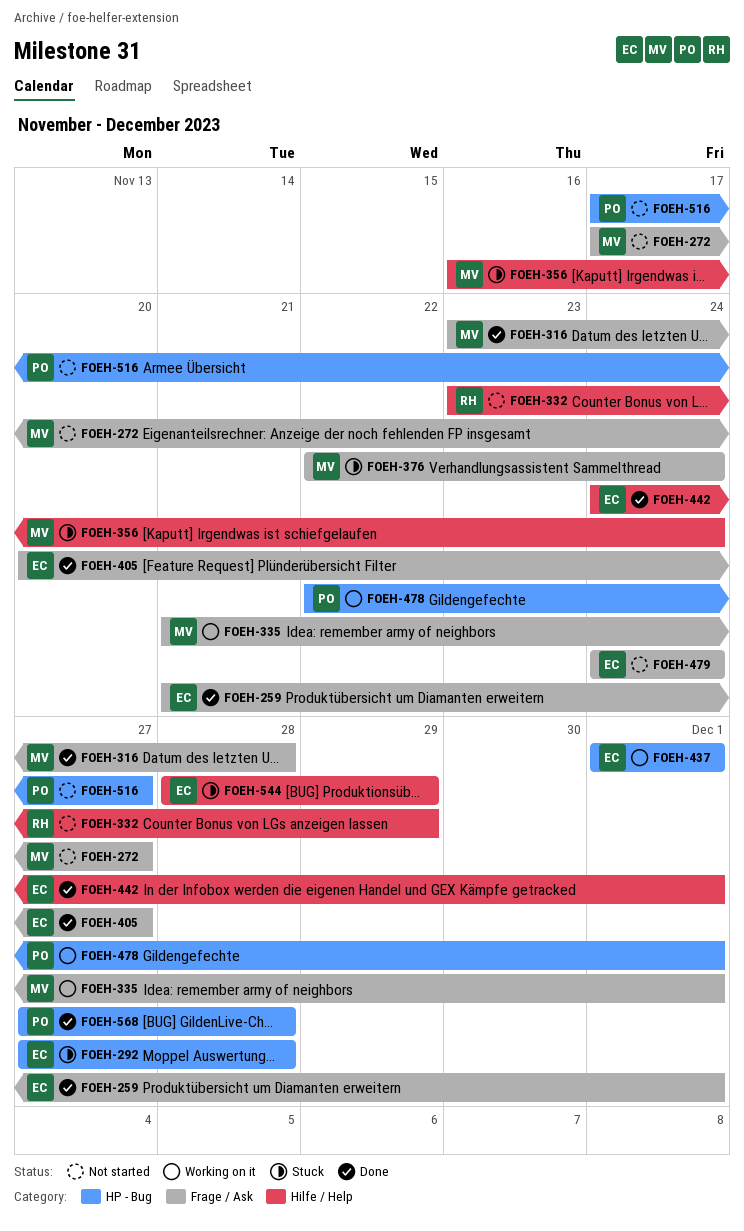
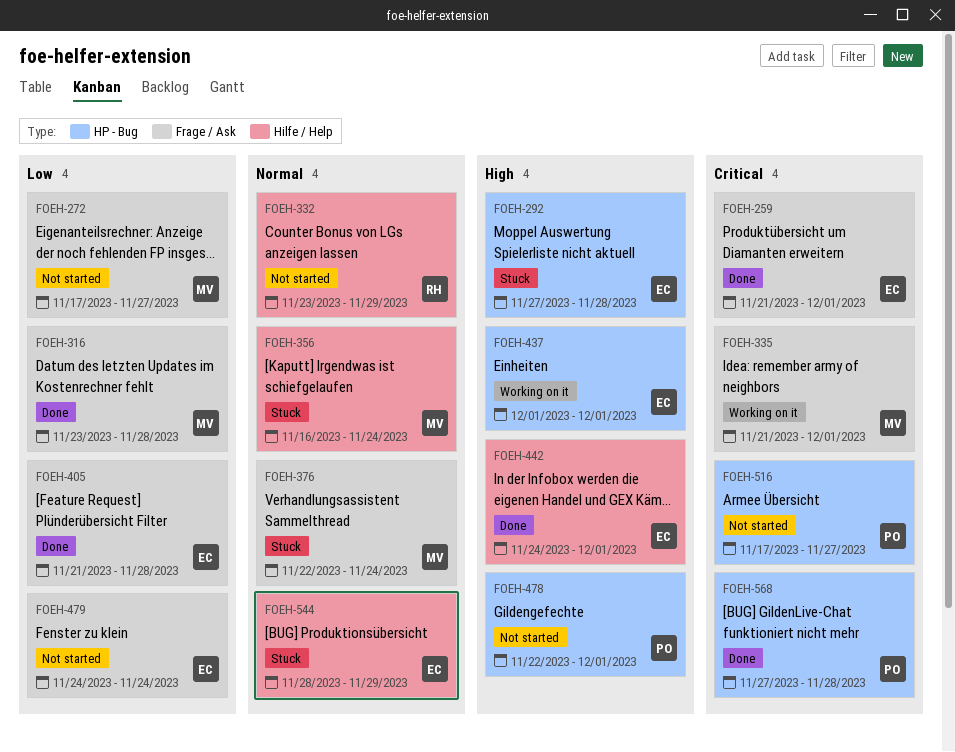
FOEH-405, start: Nov 20 -> Nov 21
FOEH-405, due: Nov 27 -> Nov 28
FOEH-478, status: Working on it -> Not started

